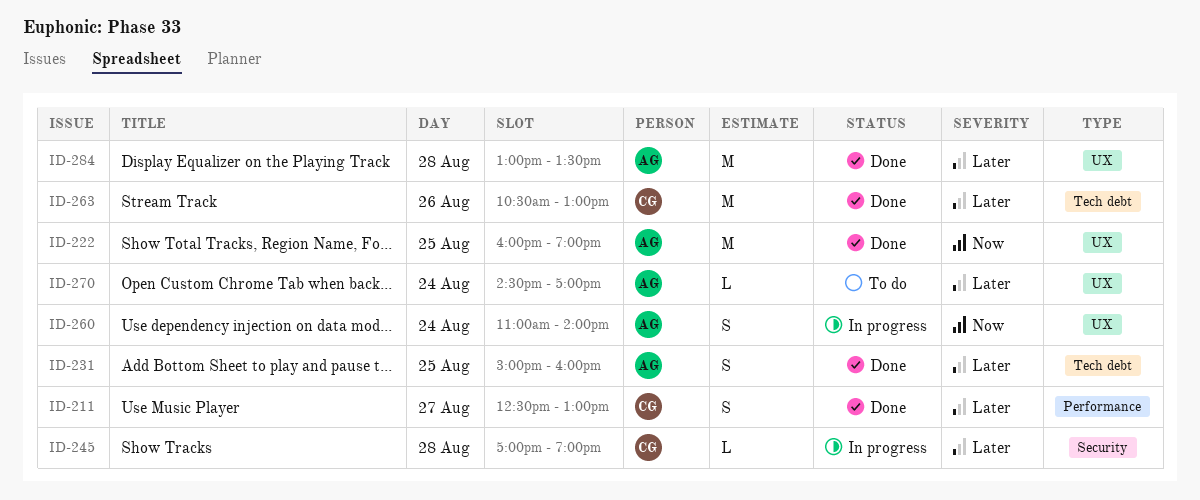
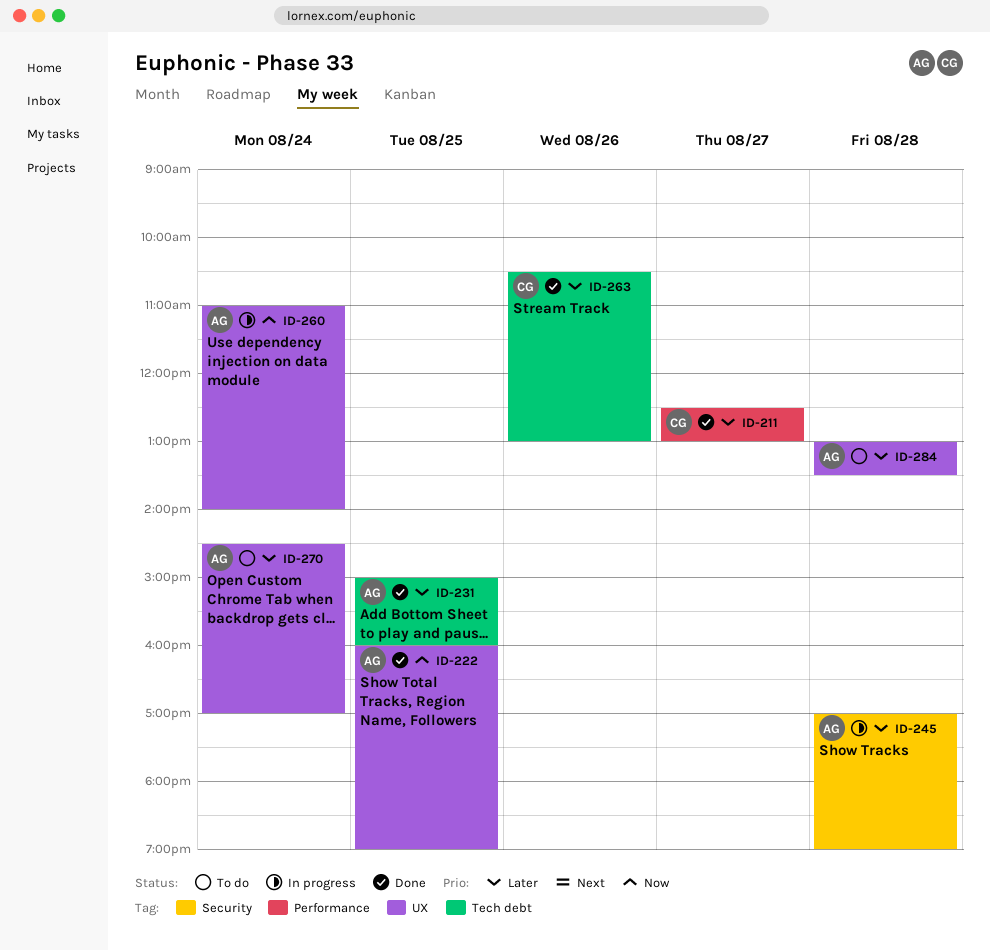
ID-245, owner: CG -> AG
ID-284, status: Done -> To do

